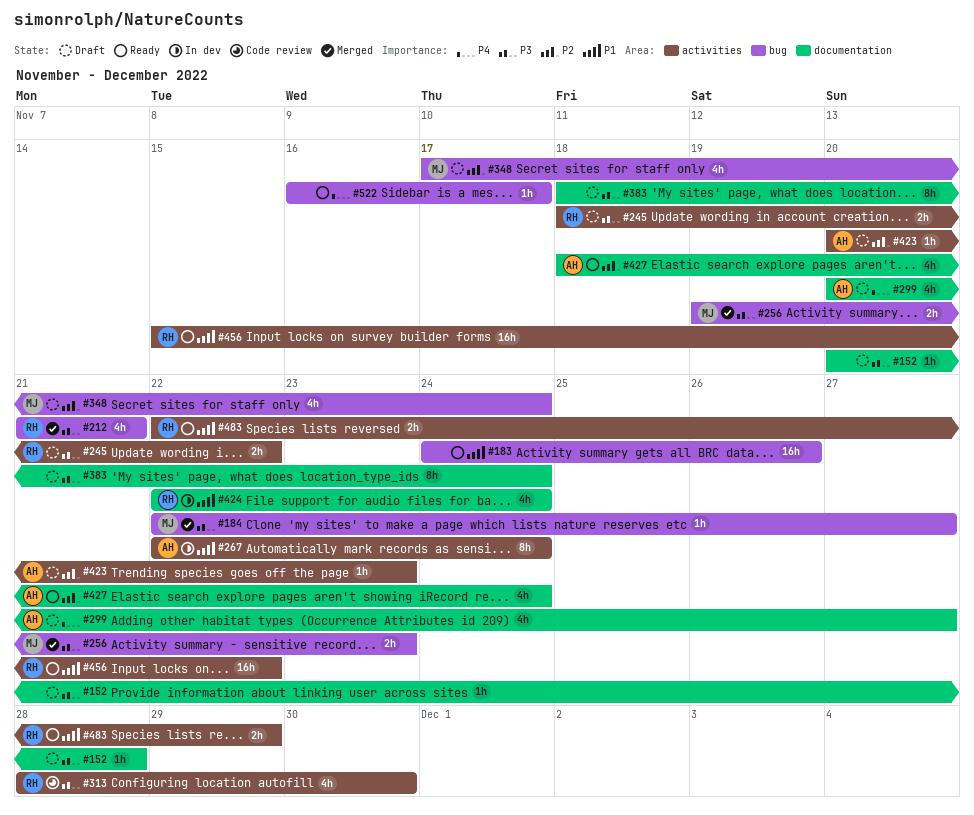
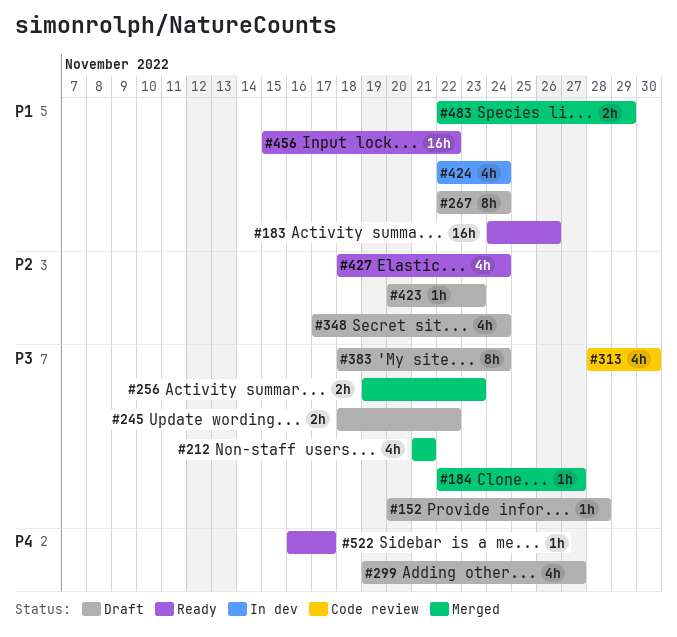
#267, status: In dev -> Draft
#299, start: Nov 20 -> Nov 19
#483, status: Ready -> Merged

